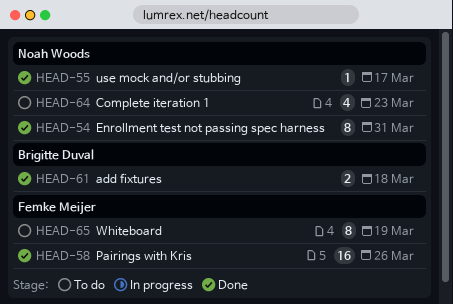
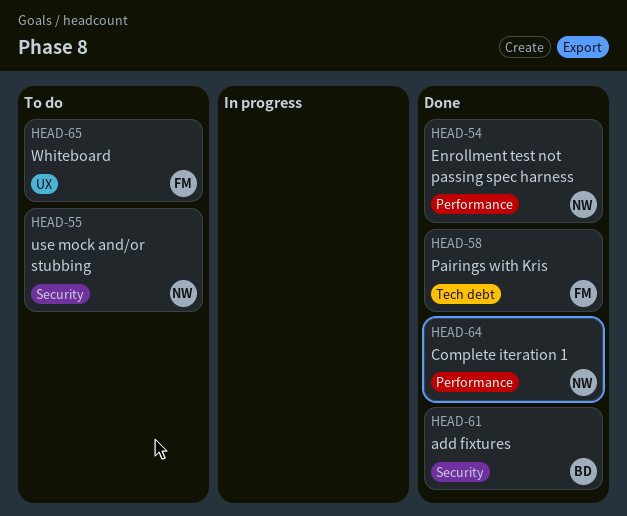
HEAD-55, status: Done -> To do
HEAD-64, status: To do -> Done

